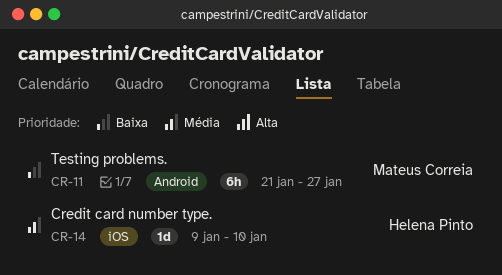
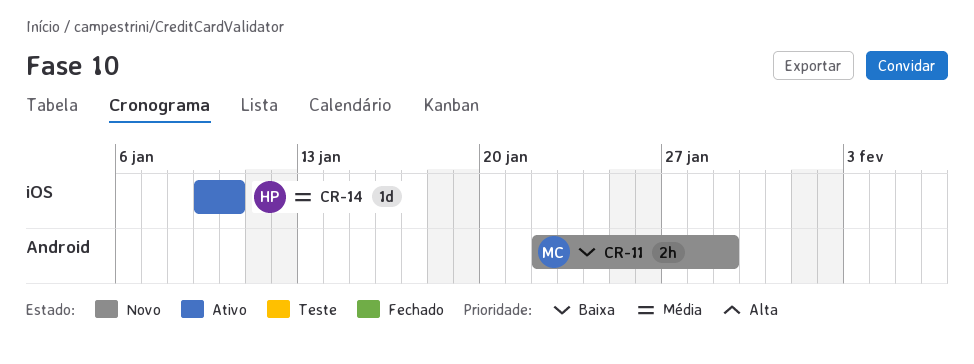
CR-11, estimate: 6h -> 2h
CR-11, start: Jan 21 -> Jan 22
CR-11, due: Jan 27 -> Jan 29

